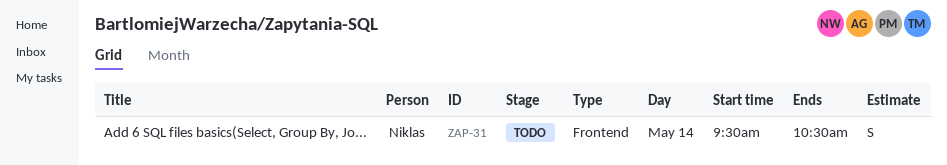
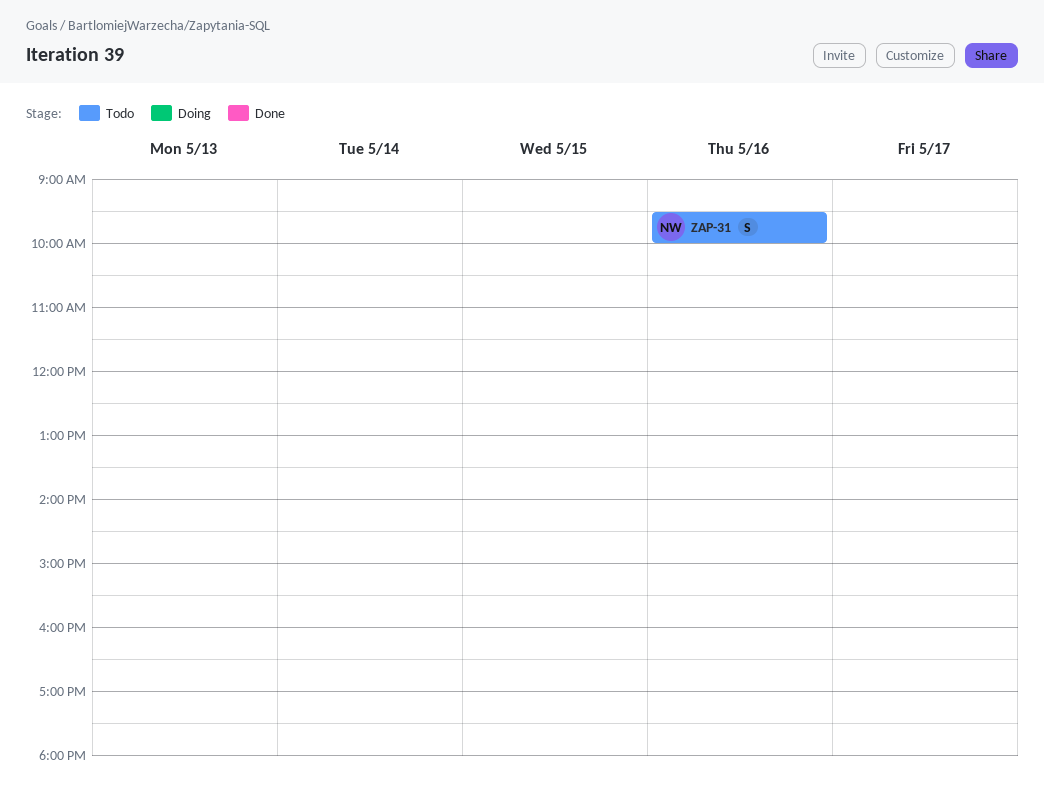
ZAP-31, day: May 14 -> May 16
ZAP-31, ends: 10:30 -> 10:00

